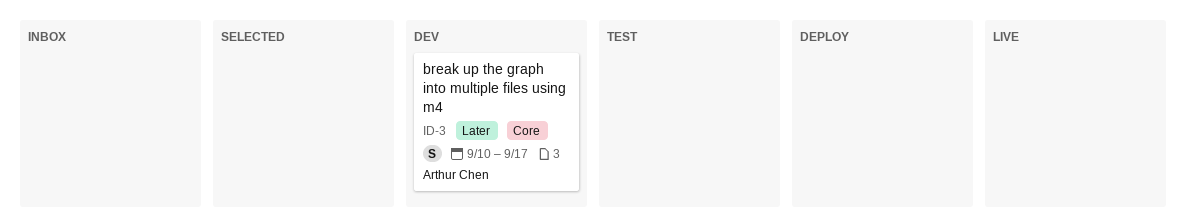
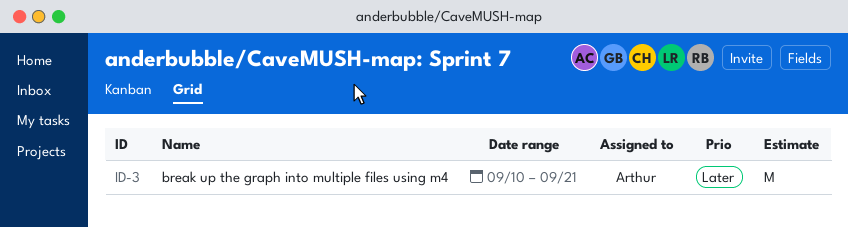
ID-3, estimate: S -> M
ID-3, due: Sep 17 -> Sep 21

